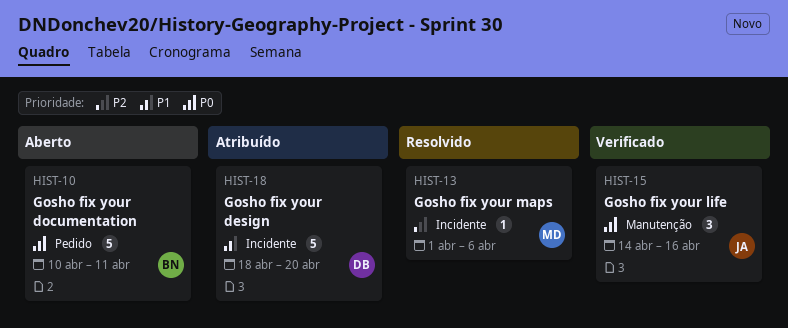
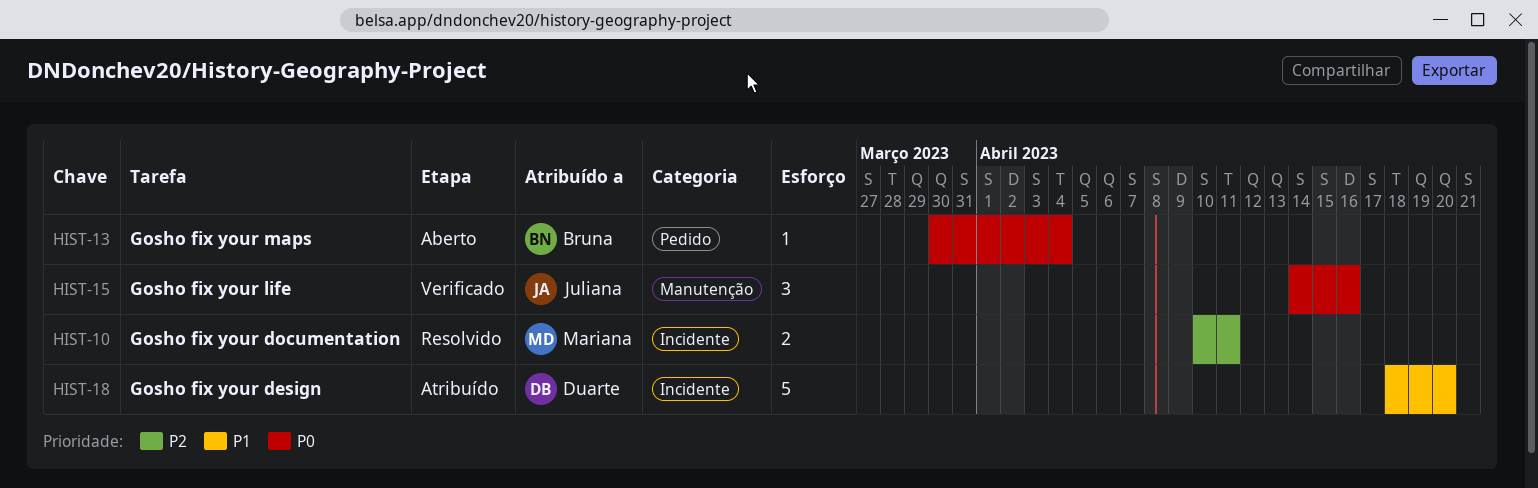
HIST-10, status: Aberto -> Resolvido
HIST-10, owner: Bruna -> Mariana
HIST-10, priority: P0 -> P2
HIST-10, label: Pedido -> Incidente
HIST-10, estimate: 5 -> 2
HIST-13, status: Resolvido -> Aberto
HIST-13, owner: Mariana -> Bruna
HIST-13, priority: P2 -> P0
HIST-13, label: Incidente -> Pedido
HIST-13, start: Apr 1 -> Mar 30
HIST-13, due: Apr 6 -> Apr 4

